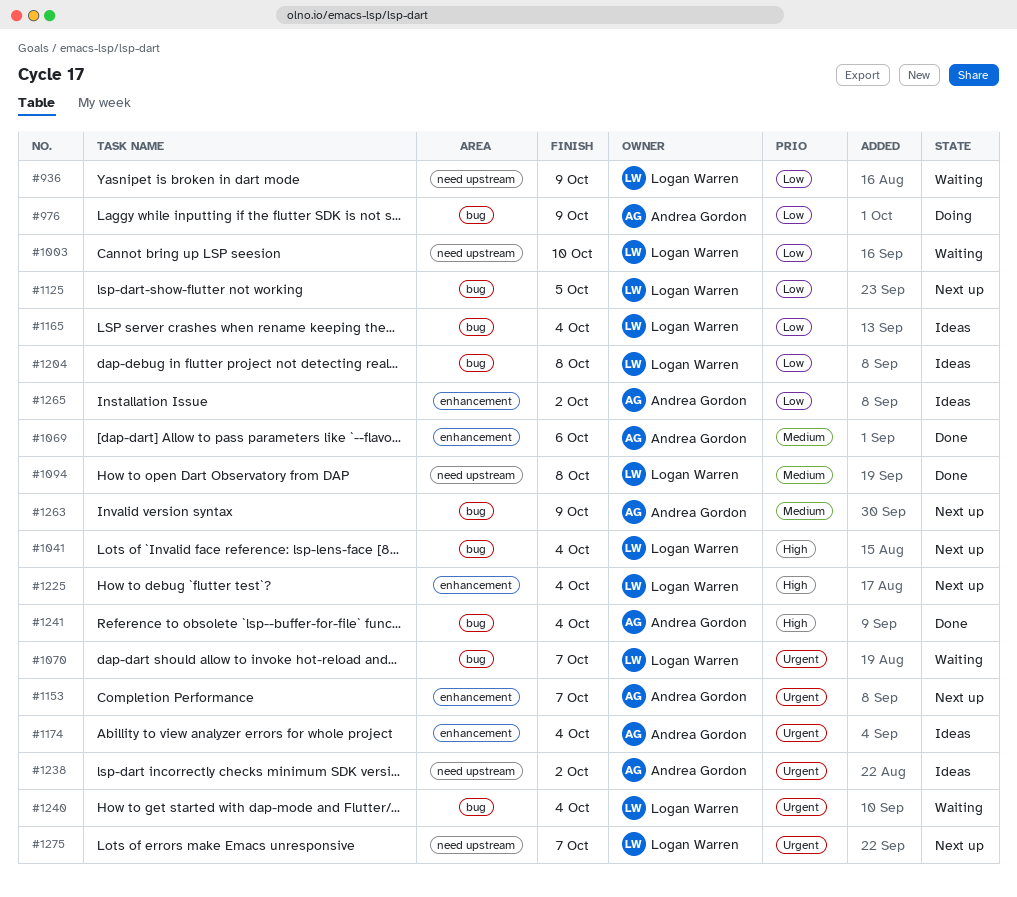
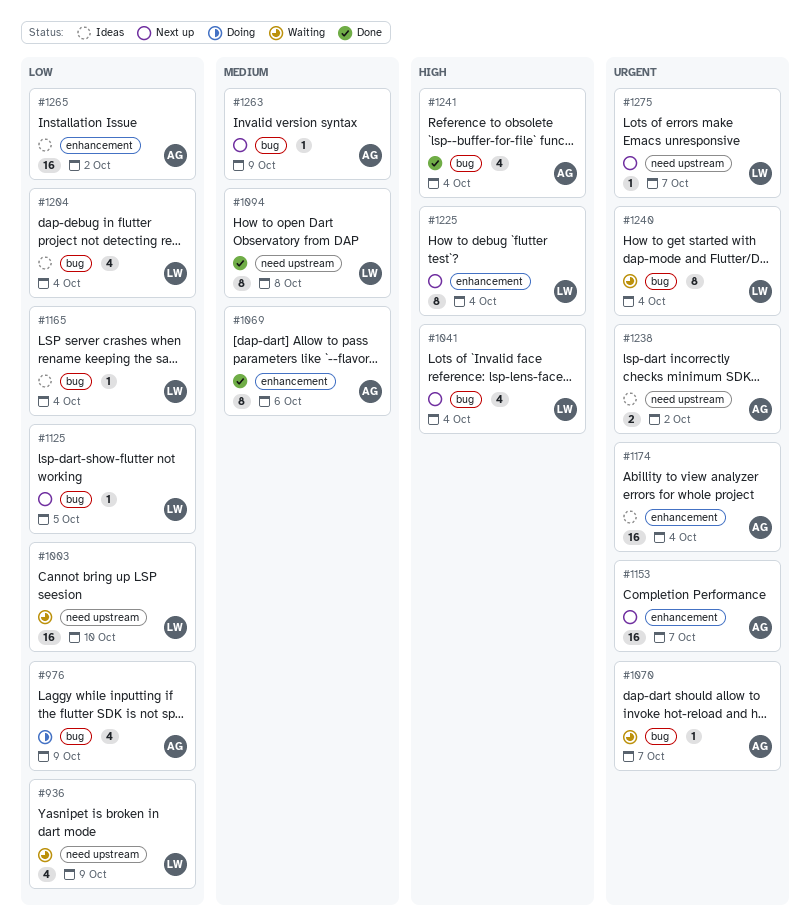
#1070, owner: Logan Warren -> Andrea Gordon
#1204, due: Oct 8 -> Oct 4

